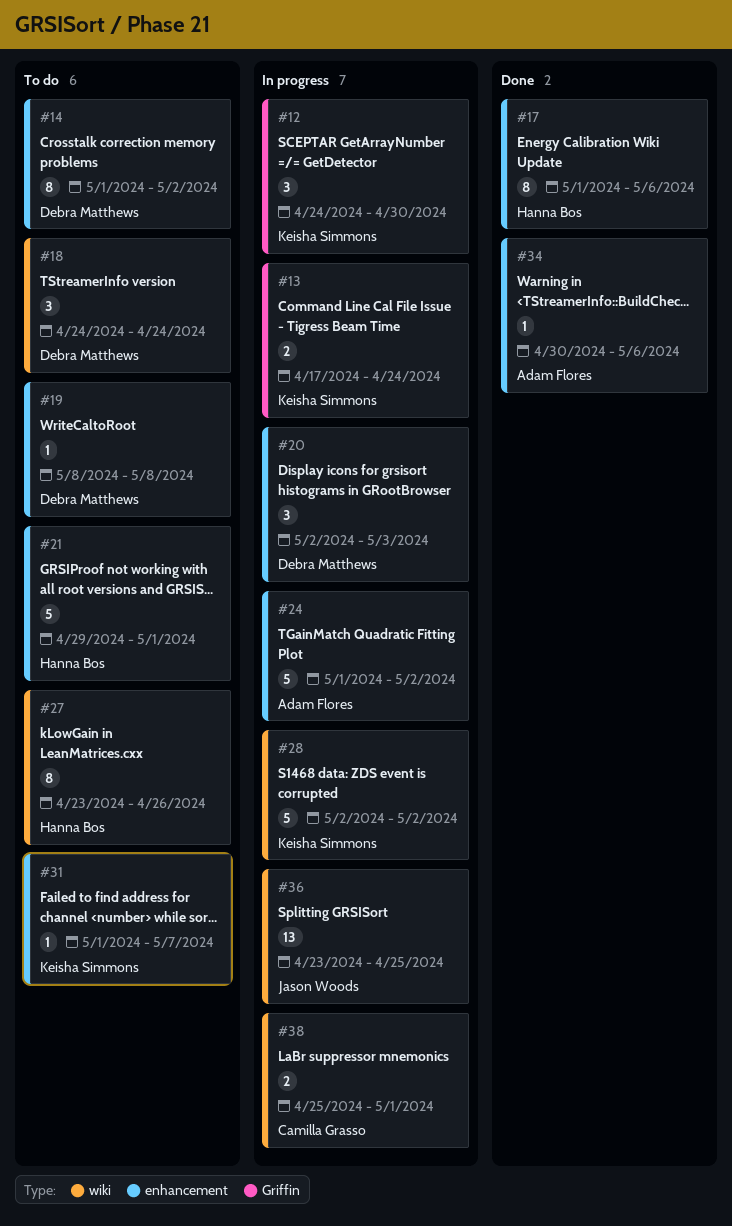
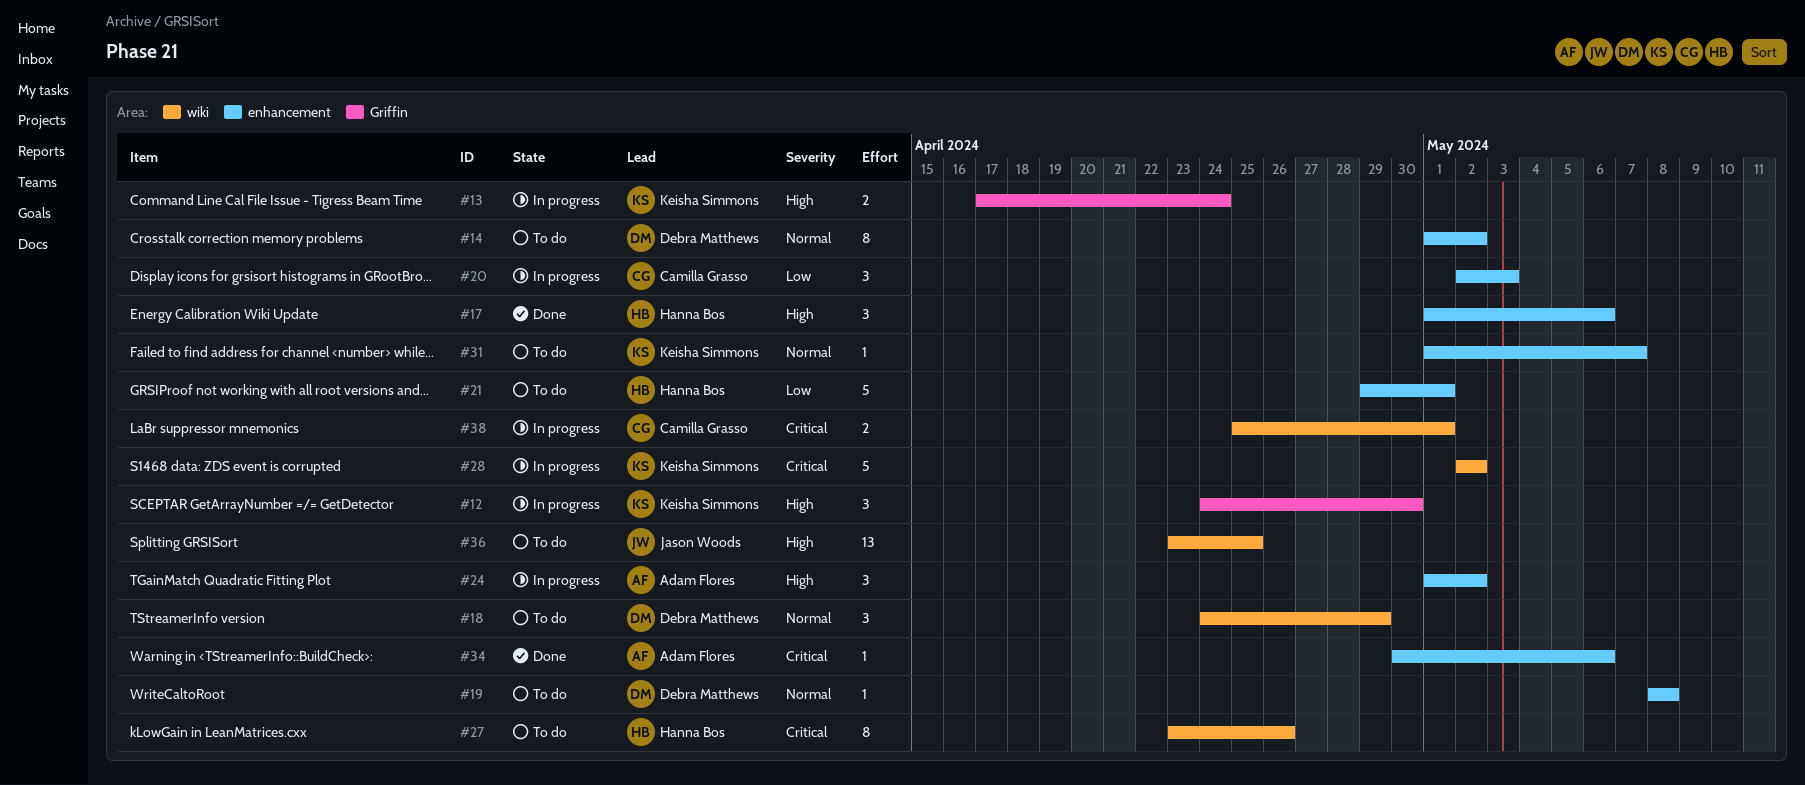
#17, estimate: 8 -> 3
#18, due: Apr 24 -> Apr 29
#20, owner: Debra Matthews -> Camilla Grasso
#24, estimate: 5 -> 3
#36, status: In progress -> To do

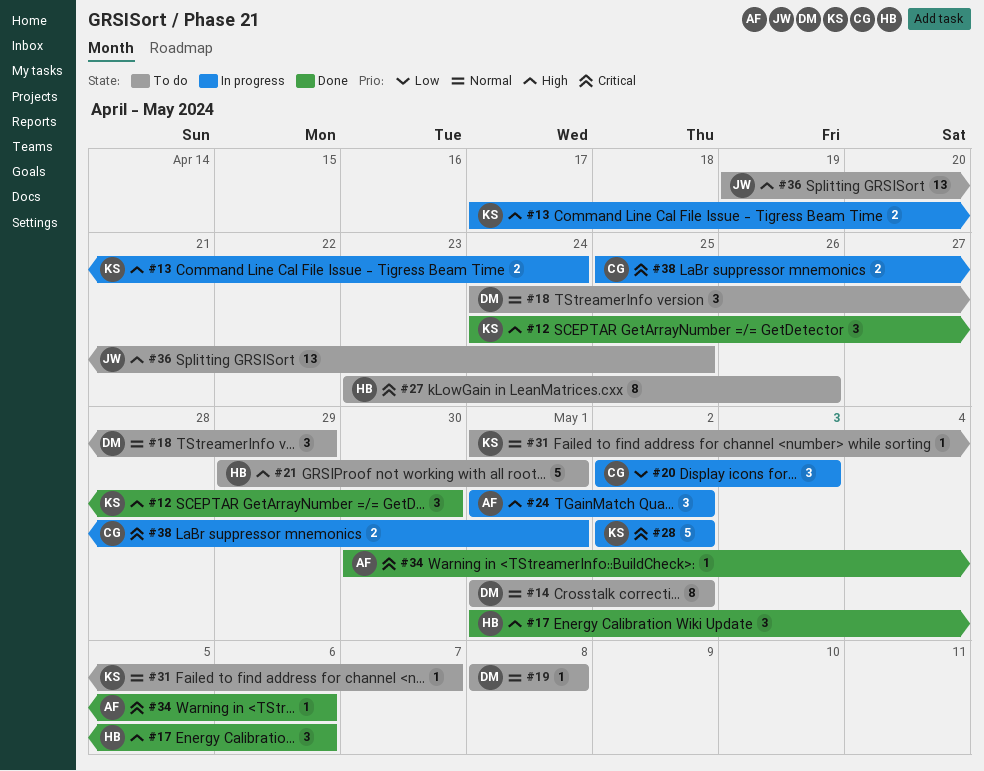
#12, status: In progress -> Done
#21, priority: Low -> High
#36, start: Apr 23 -> Apr 19

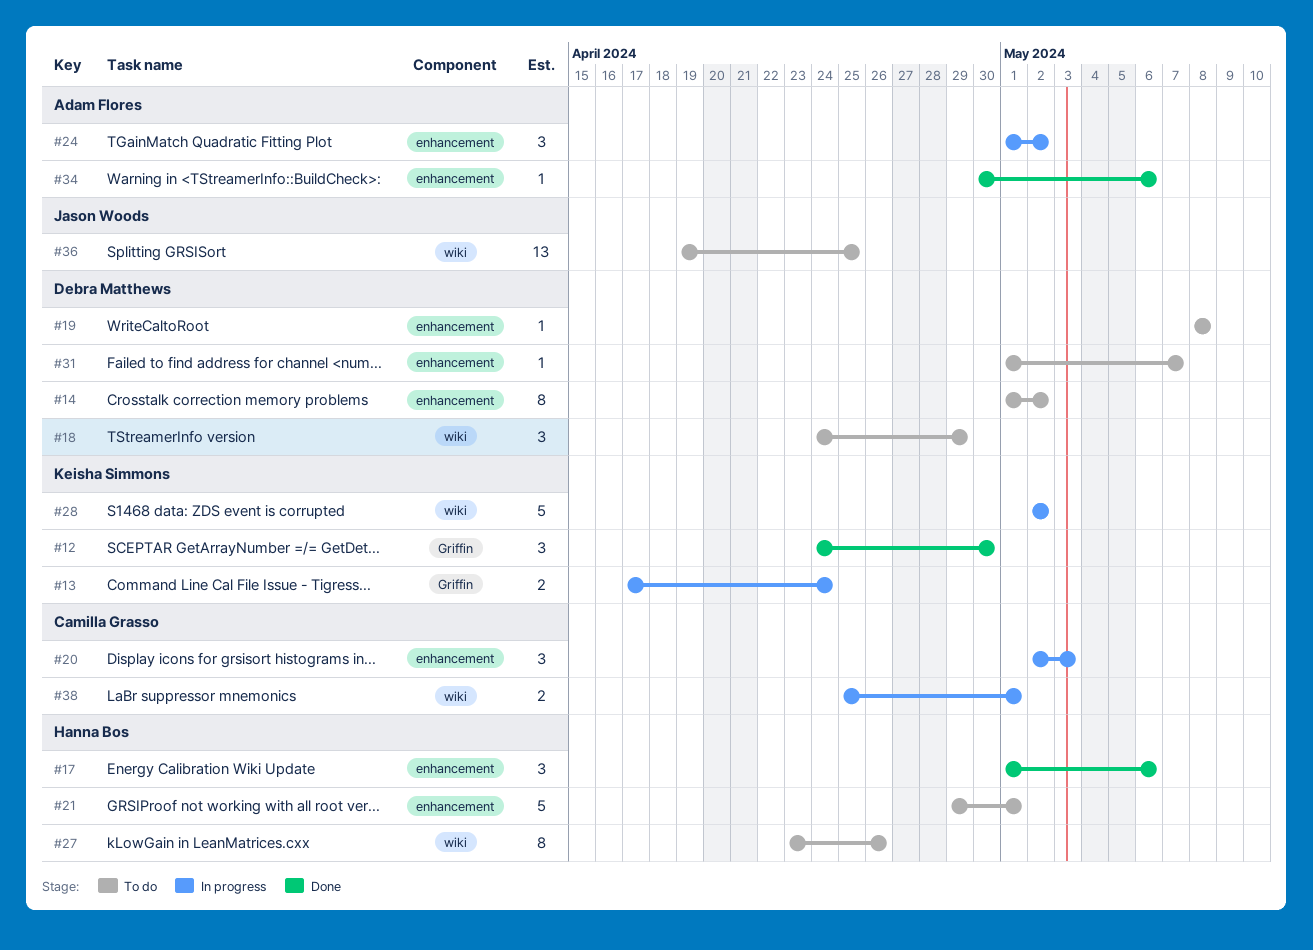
#31, owner: Keisha Simmons -> Debra Matthews

